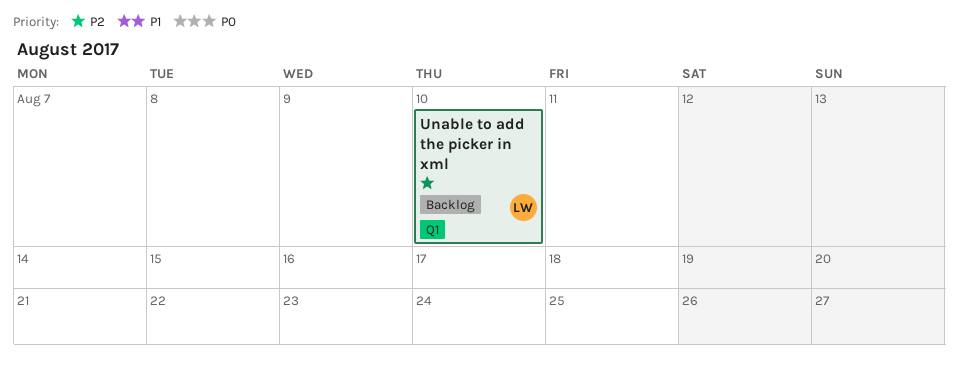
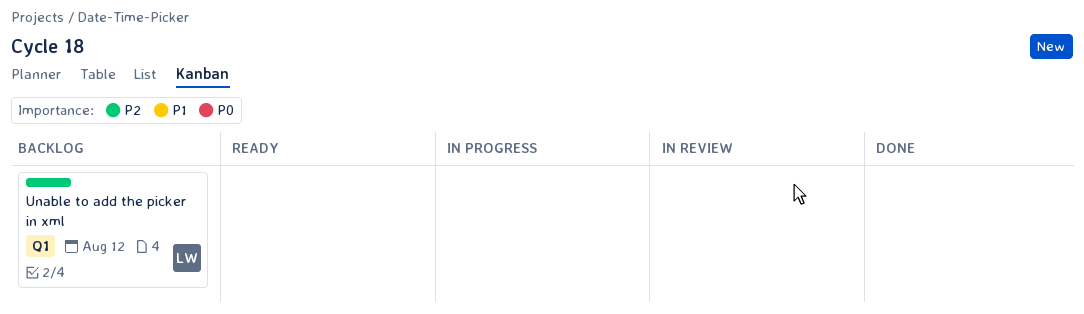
Unable to add the picker in xml, due: Aug 10 -> Aug 12

